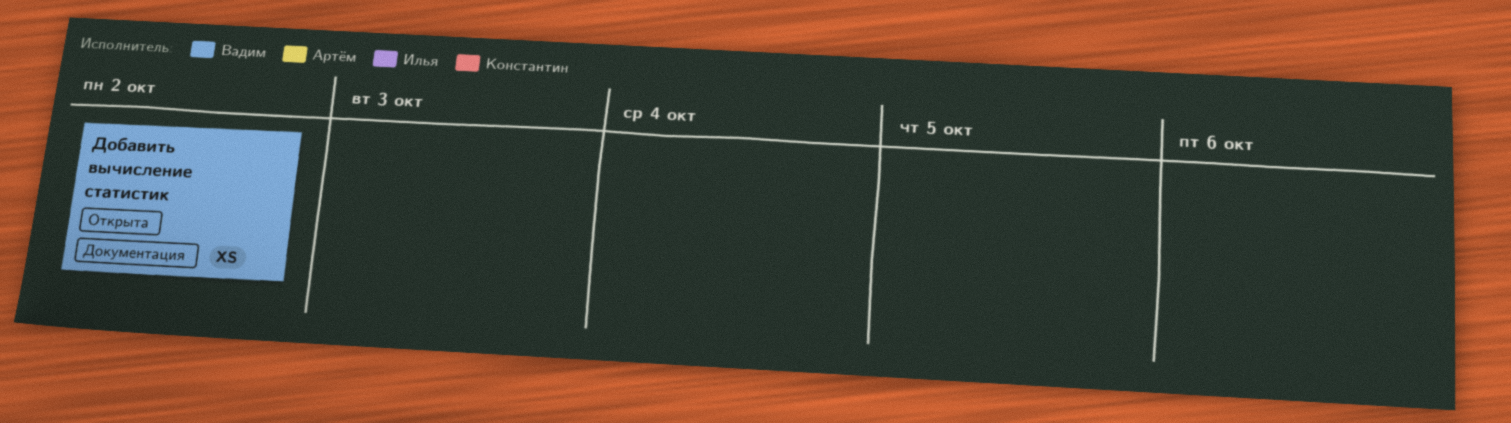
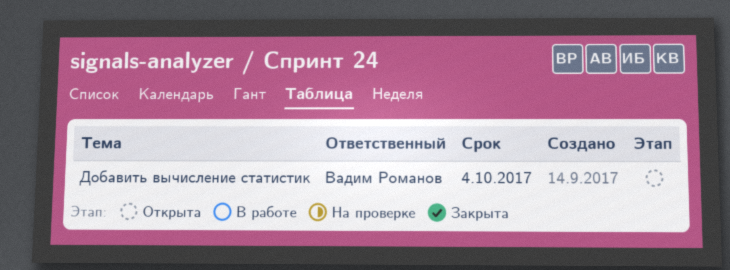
Добавить вычисление статистик, due: Oct 2 -> Oct 4

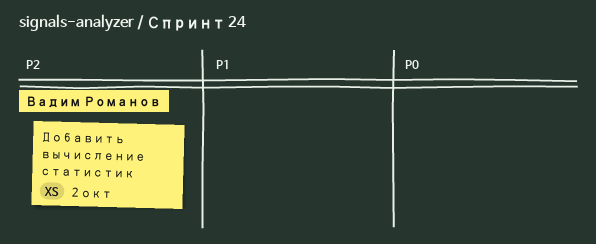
Добавить вычисление статистик, due: Oct 4 -> Oct 2

